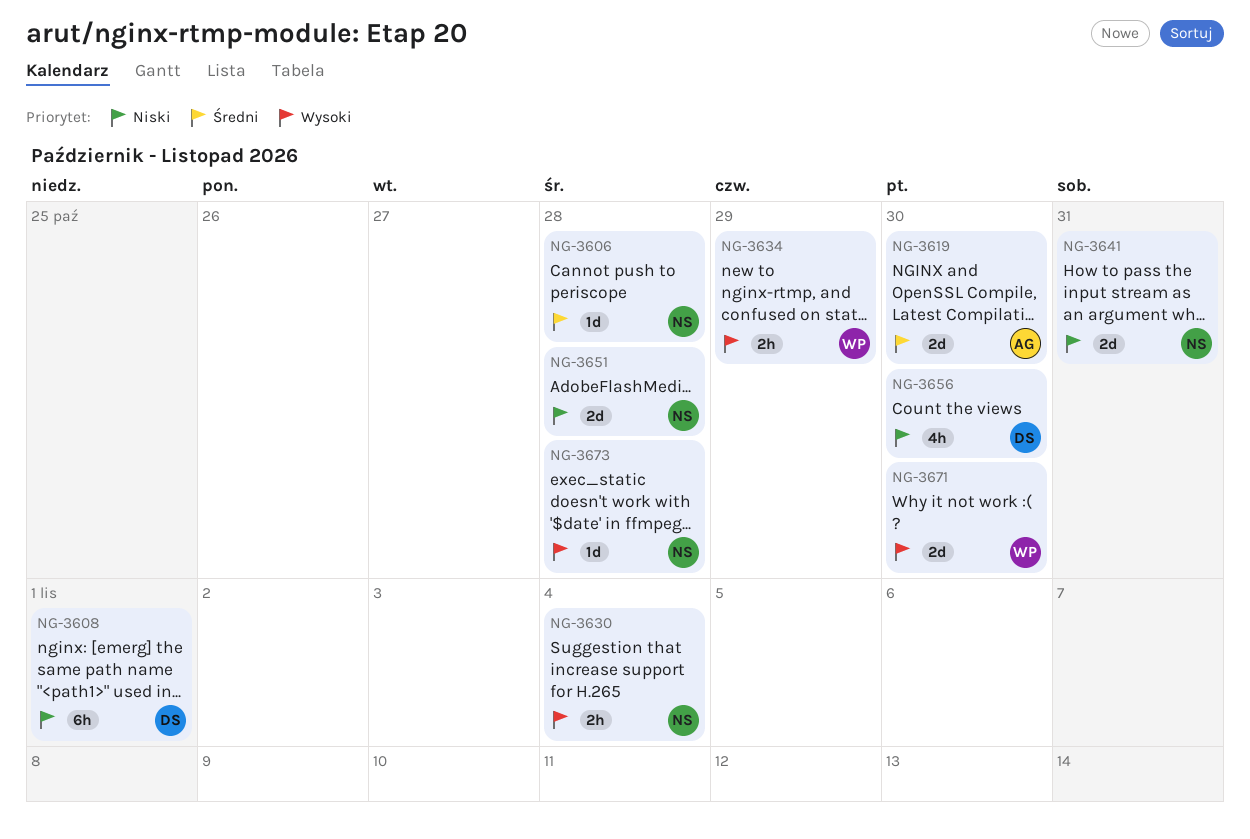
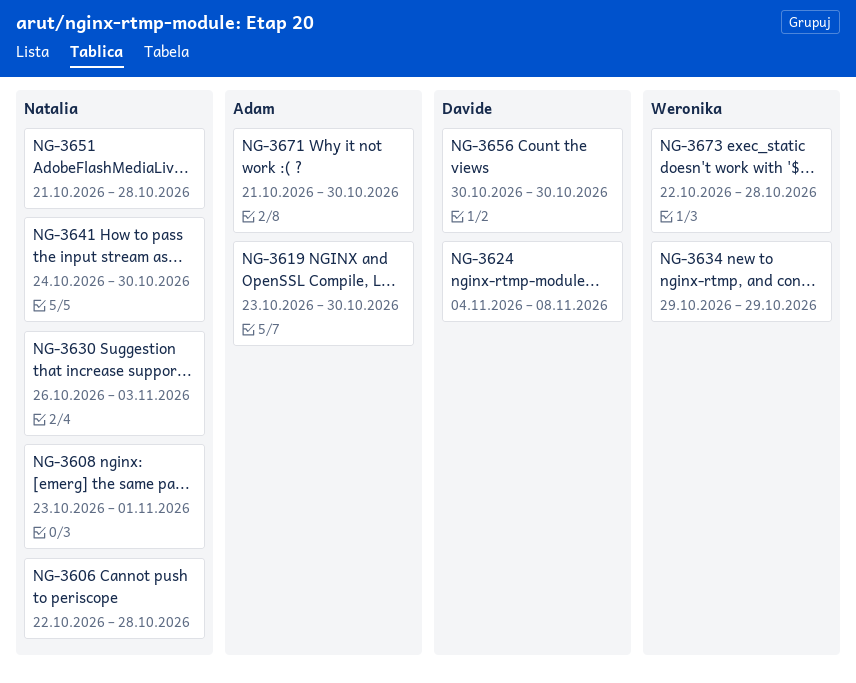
NG-3608, owner: Davide -> Natalia
NG-3624: none -> present
NG-3630, due: Nov 4 -> Nov 3
NG-3641, due: Oct 31 -> Oct 30
NG-3671, owner: Weronika -> Adam
NG-3673, owner: Natalia -> Weronika

